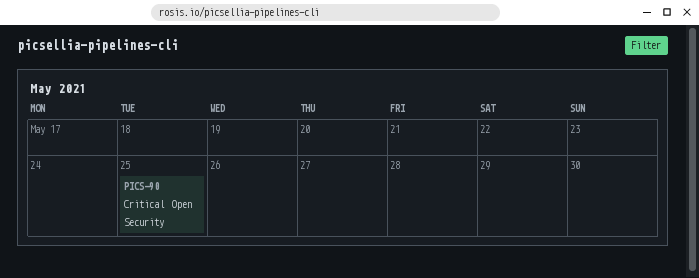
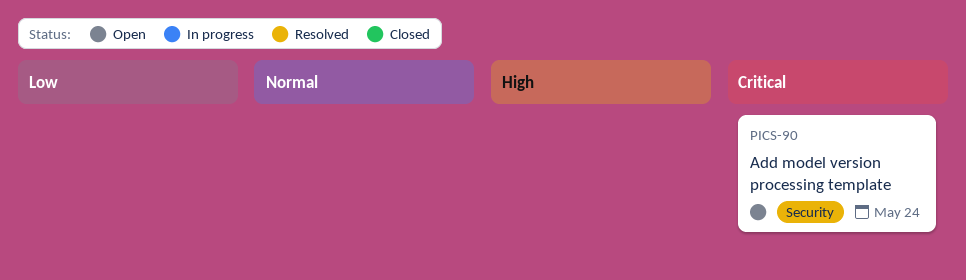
PICS-90, due: May 25 -> May 24

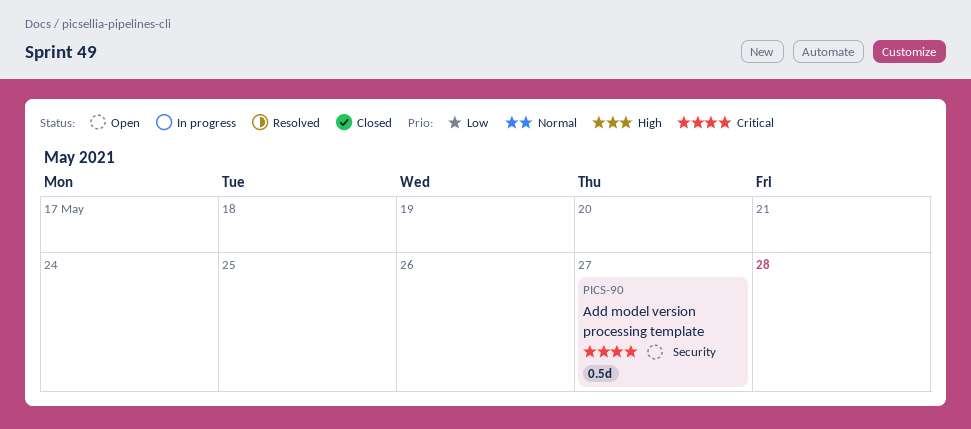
PICS-90, due: May 24 -> May 27

